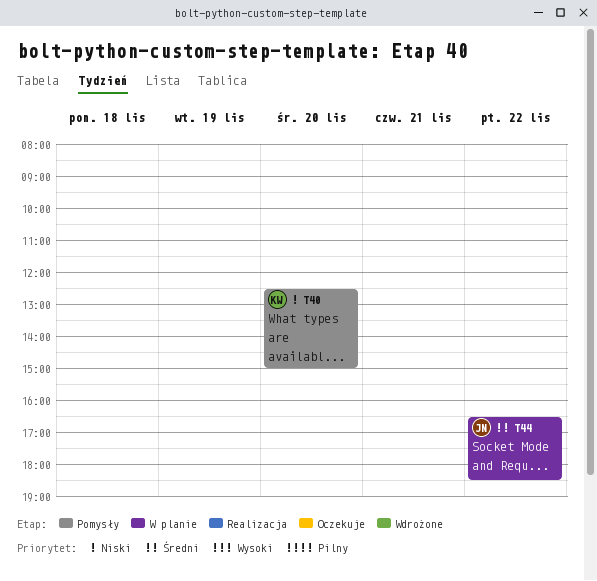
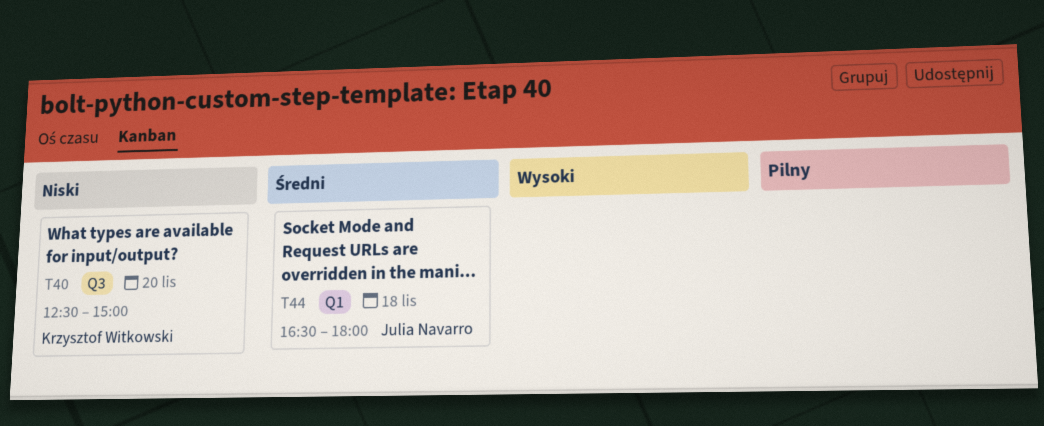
T44, day: Nov 22 -> Nov 18
T44, ends: 18:30 -> 18:00

